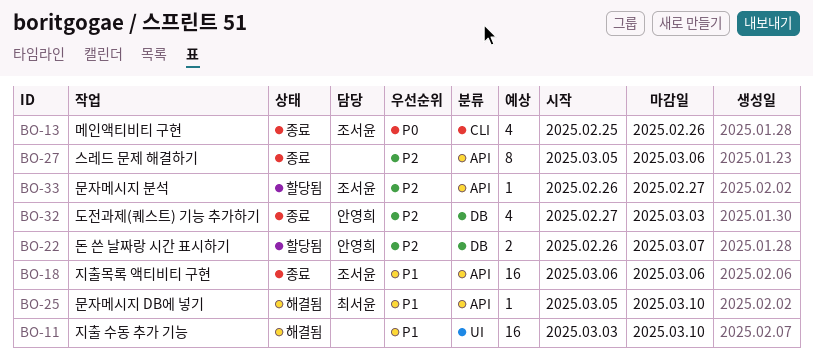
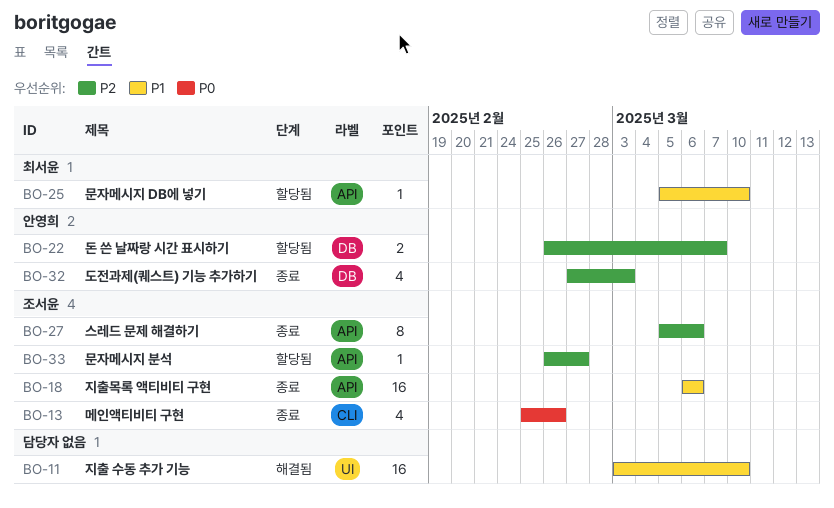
BO-25, status: 해결됨 -> 할당됨
BO-27, owner: none -> 조서윤

